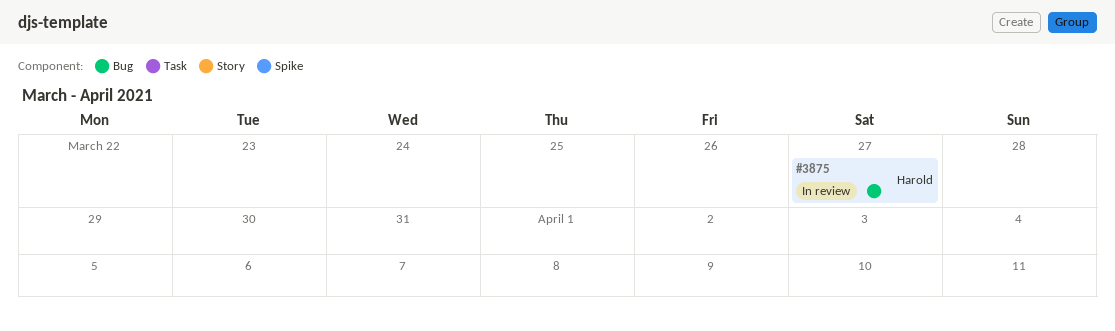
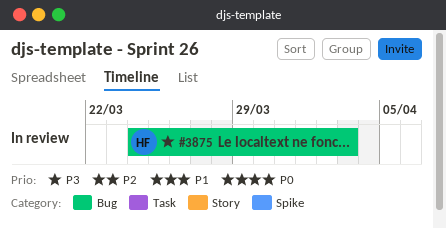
#3875, due: Mar 27 -> Apr 3

